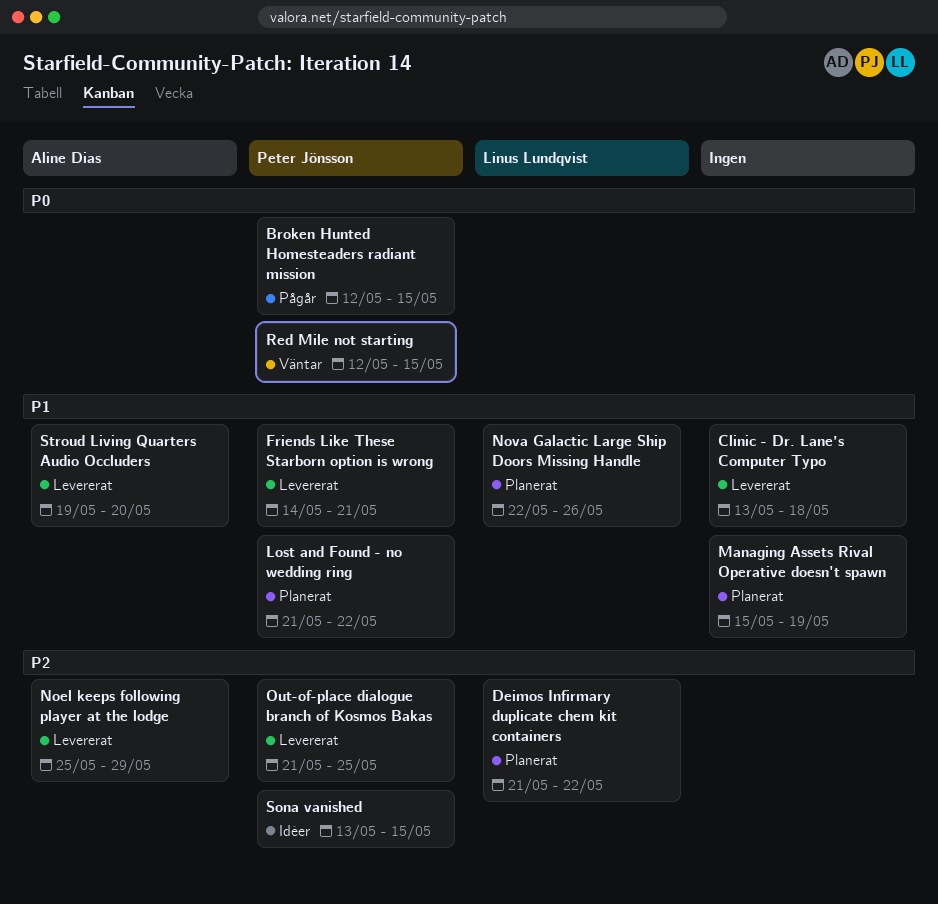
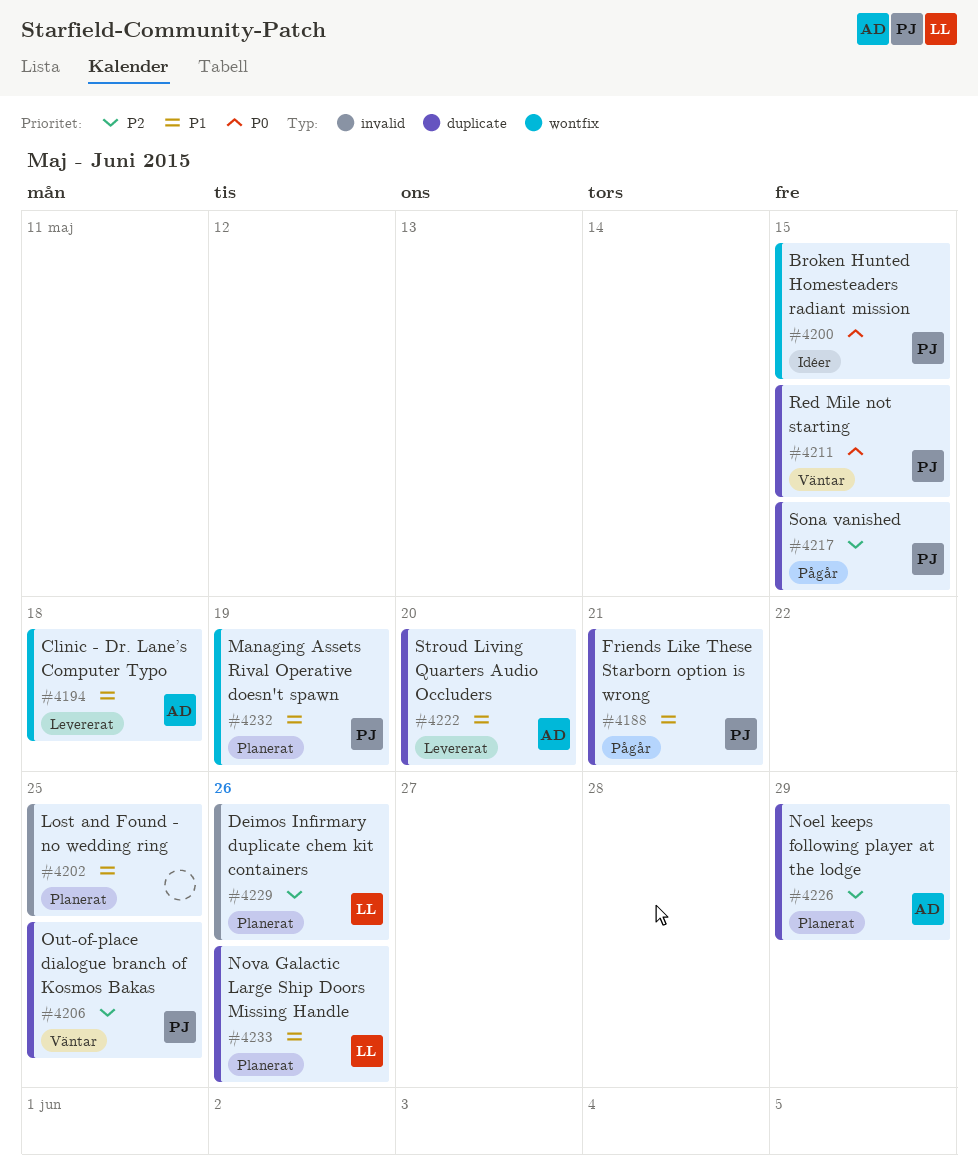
Broken Hunted Homesteaders radiant mission, status: Pågår -> Idéer
Clinic - Dr. Lane’s Computer Typo, owner: none -> Aline Dias
Deimos Infirmary duplicate chem kit containers, due: May 22 -> May 26
Friends Like These Starborn option is wrong, status: Levererat -> Pågår
Lost and Found - no wedding ring, owner: Peter Jönsson -> none
Lost and Found - no wedding ring, due: May 22 -> May 25
Managing Assets Rival Operative doesn't spawn, owner: none -> Peter Jönsson
Noel keeps following player at the lodge, status: Levererat -> Planerat
Out-of-place dialogue branch of Kosmos Bakas, status: Levererat -> Väntar
Sona vanished, status: Idéer -> Pågår

